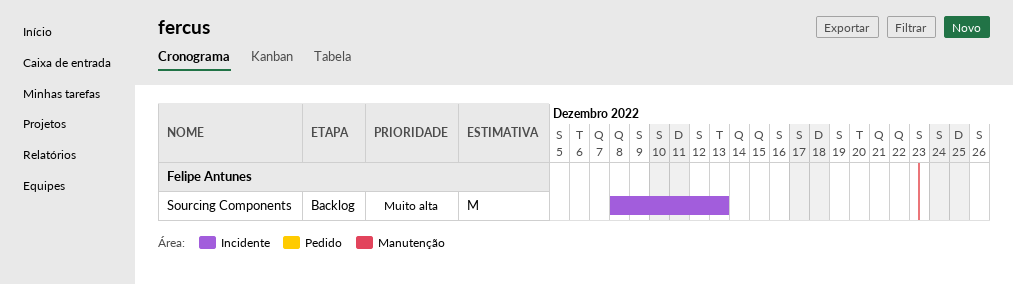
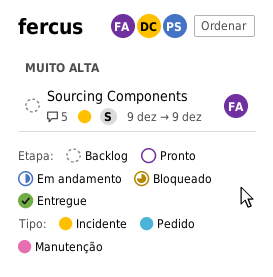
Sourcing Components, estimate: M -> S
Sourcing Components, start: Dec 8 -> Dec 9
Sourcing Components, due: Dec 13 -> Dec 9

